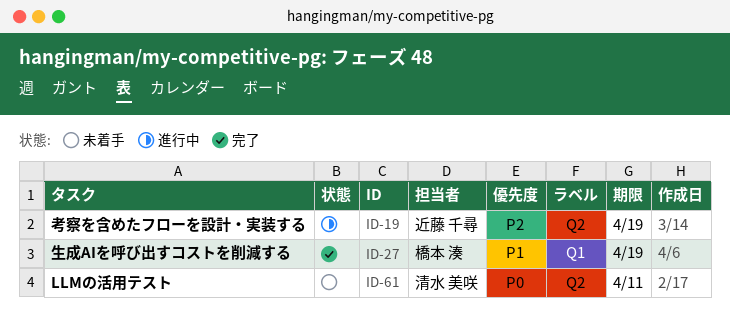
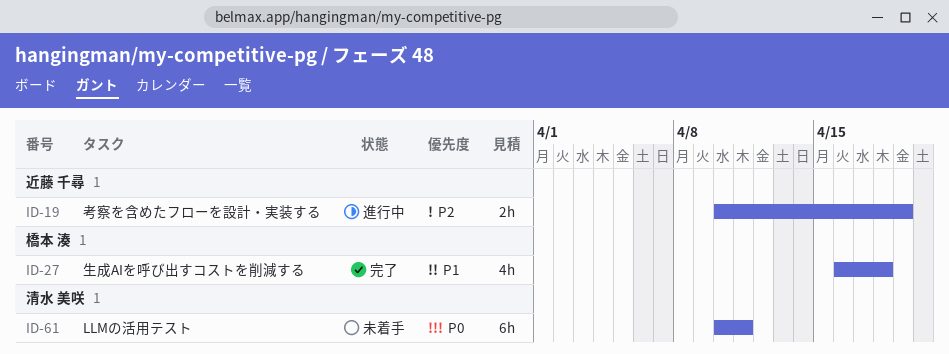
ID-27, due: Apr 19 -> Apr 18

